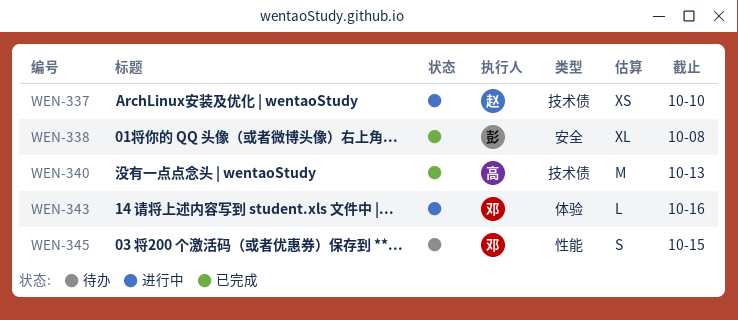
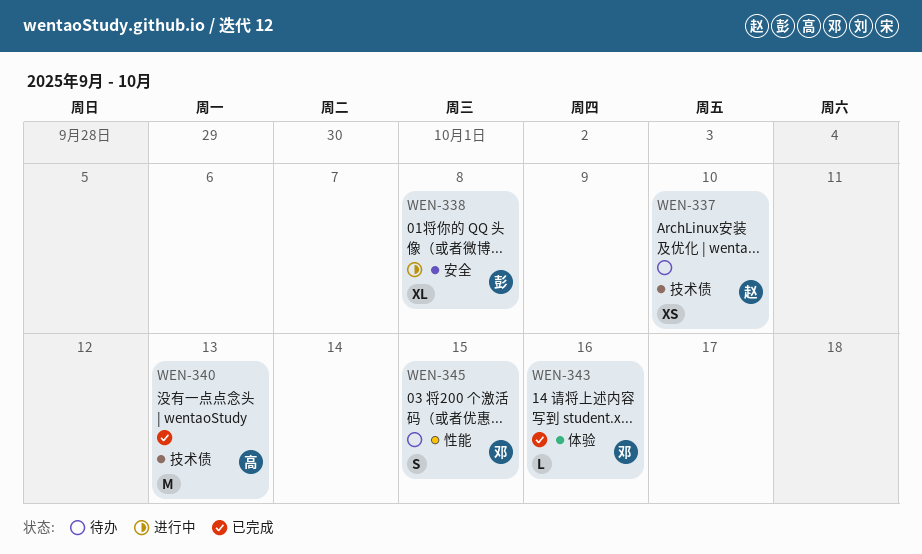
WEN-337, status: 进行中 -> 待办
WEN-338, status: 已完成 -> 进行中
WEN-343, status: 进行中 -> 已完成

